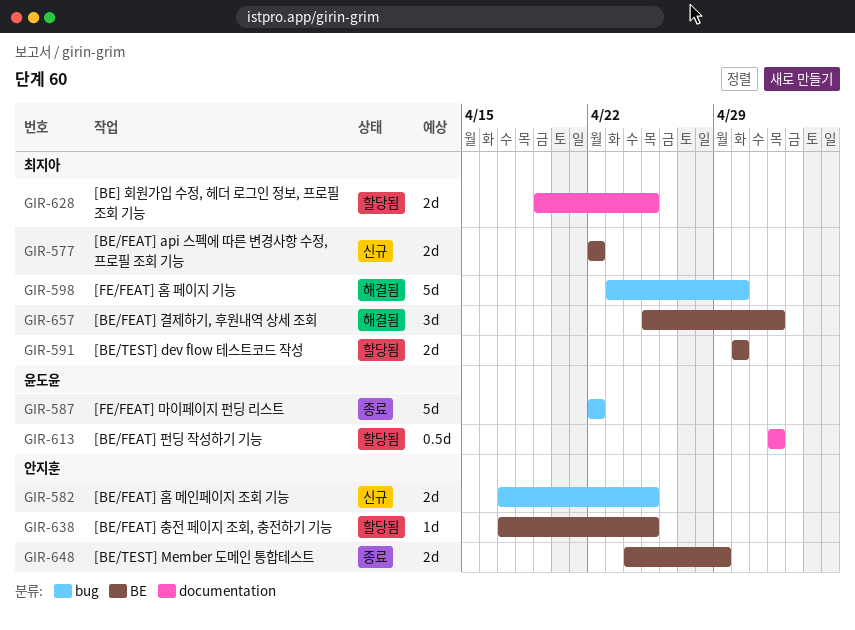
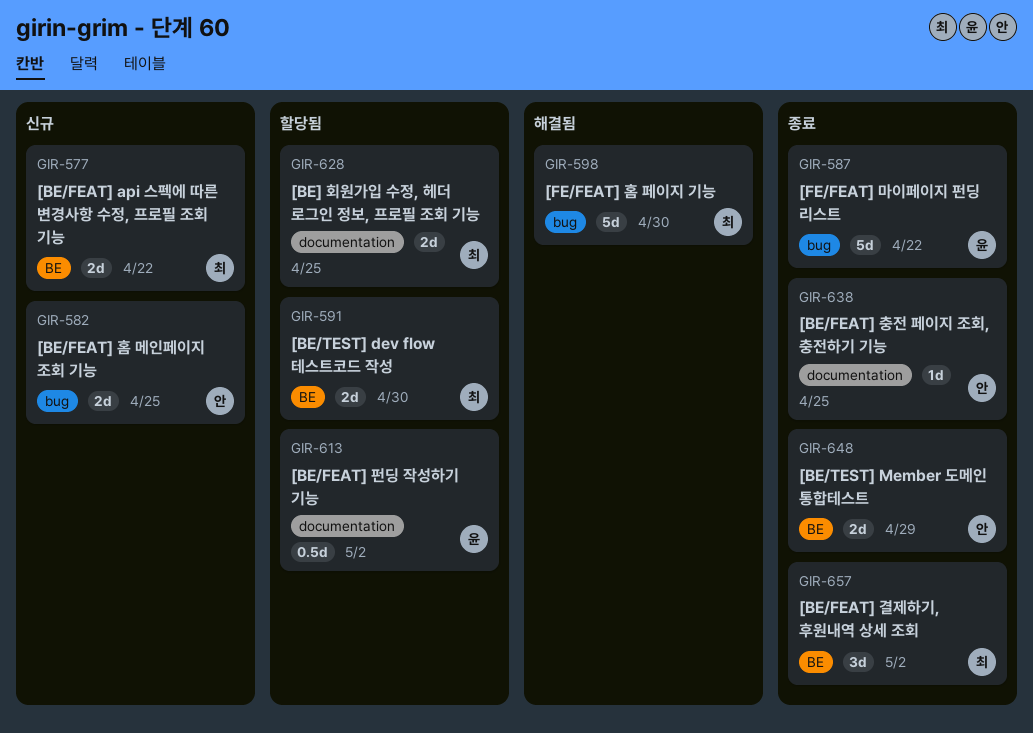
GIR-638, status: 할당됨 -> 종료
GIR-638, label: BE -> documentation
GIR-657, status: 해결됨 -> 종료

